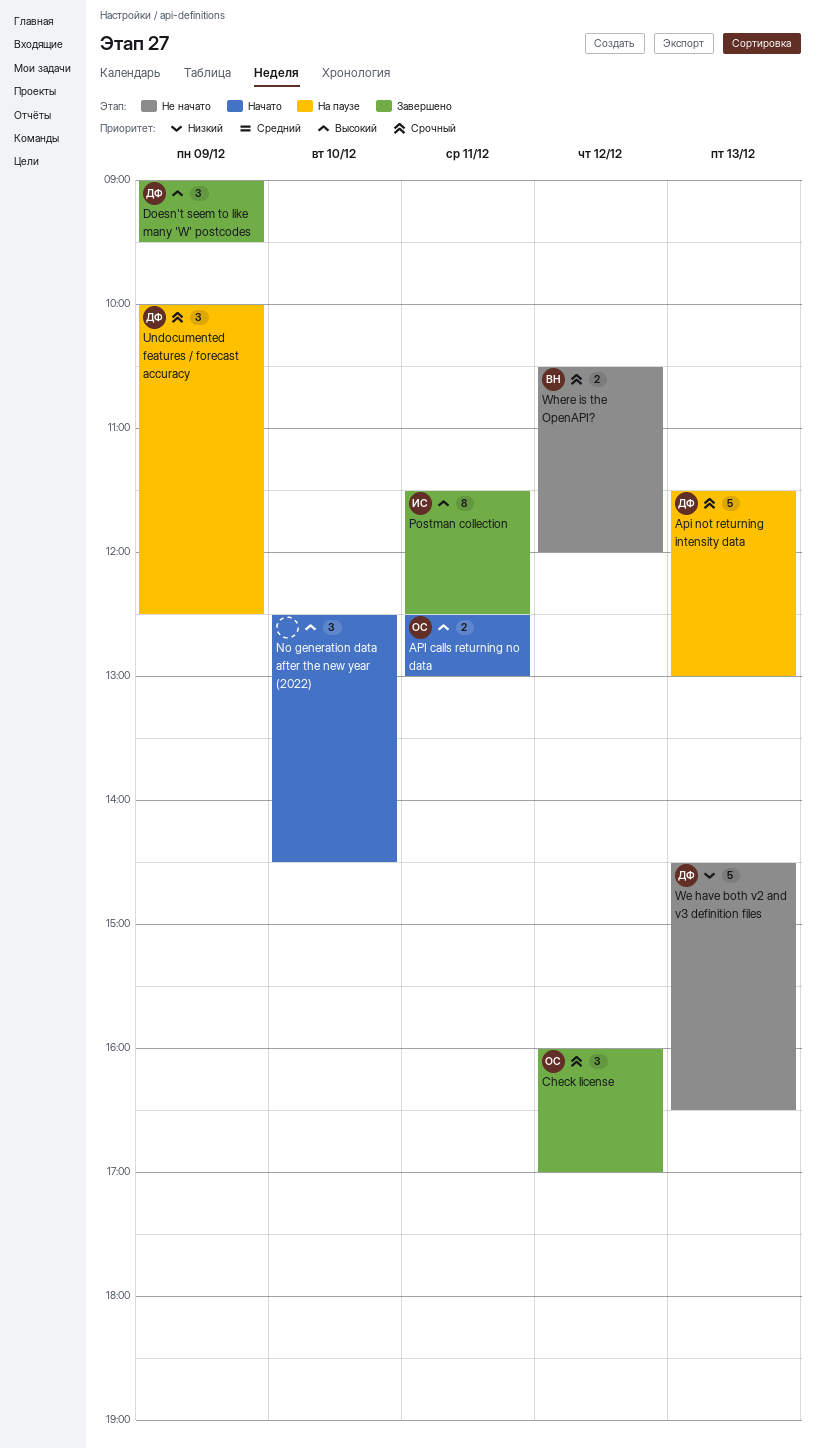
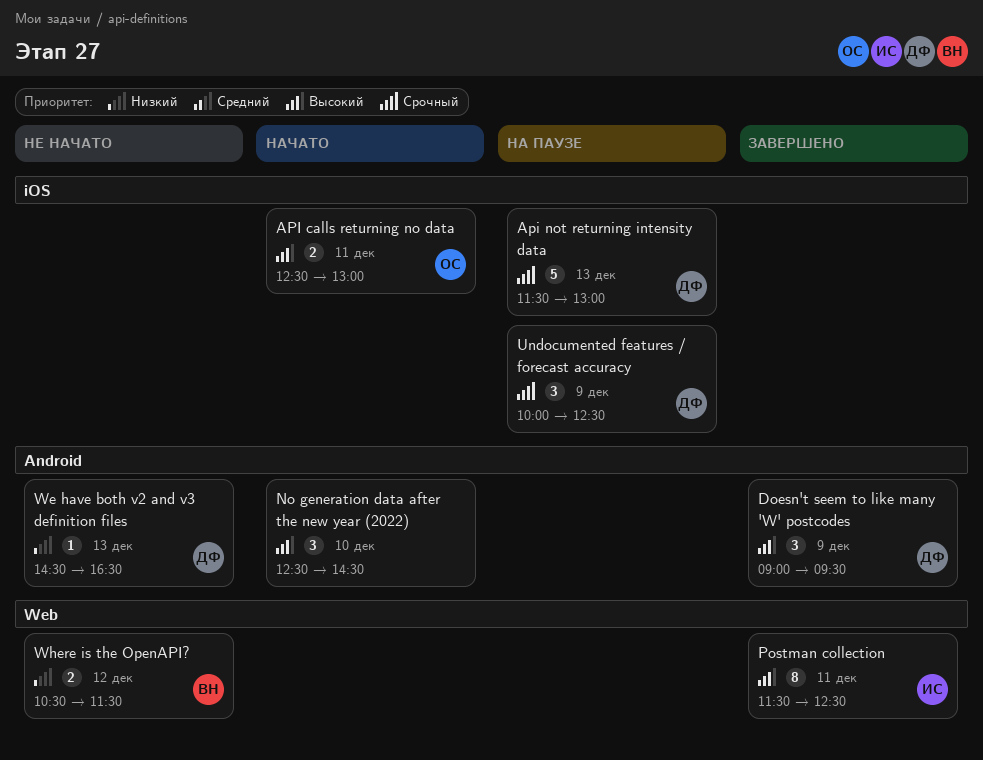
Check license: present -> none
We have both v2 and v3 definition files, estimate: 5 -> 1
Where is the OpenAPI?, priority: Срочный -> Низкий
Where is the OpenAPI?, ends: 12:00 -> 11:30

